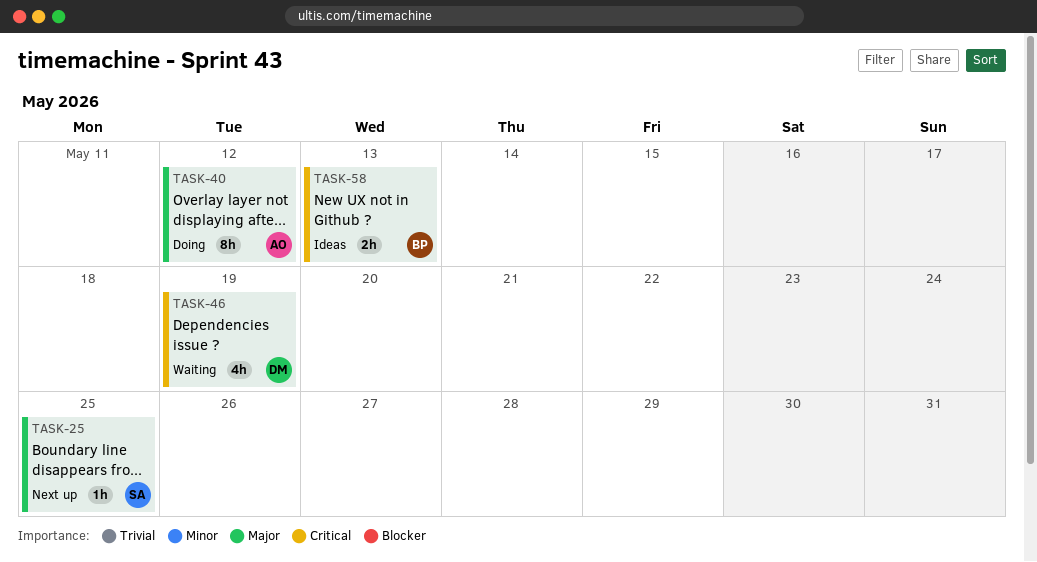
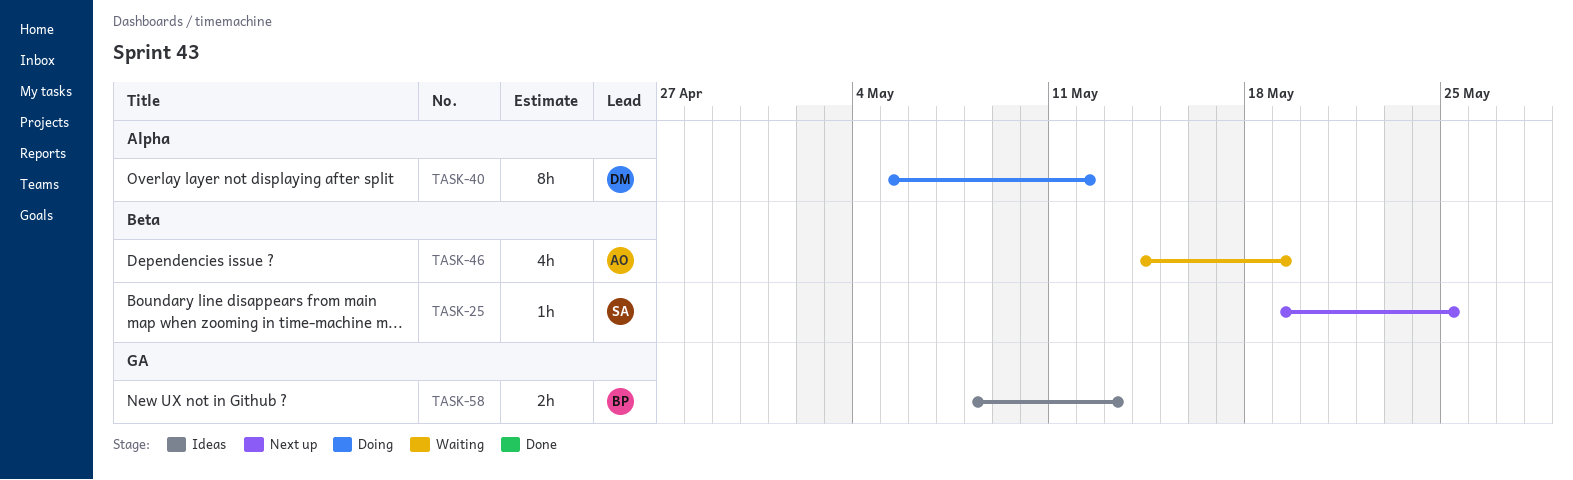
TASK-40, owner: AO -> DM
TASK-46, owner: DM -> AO

